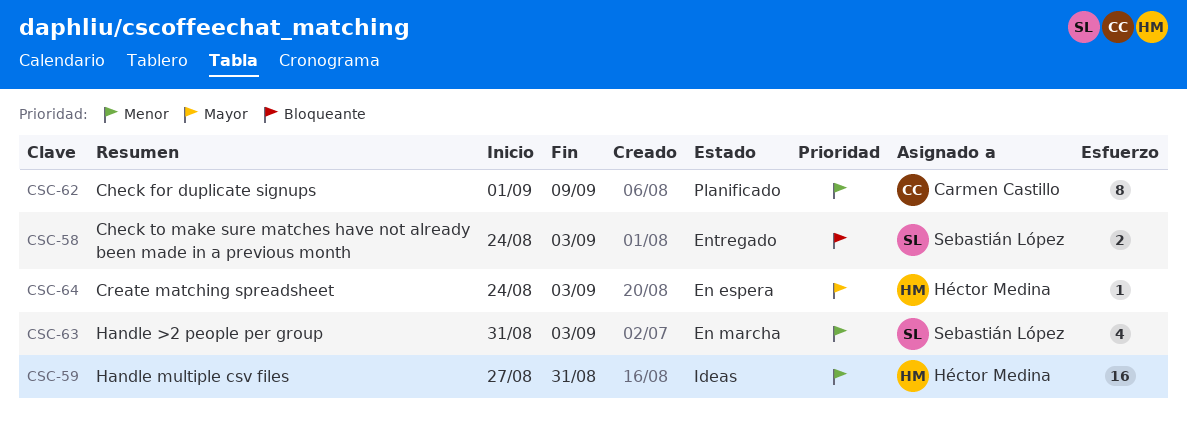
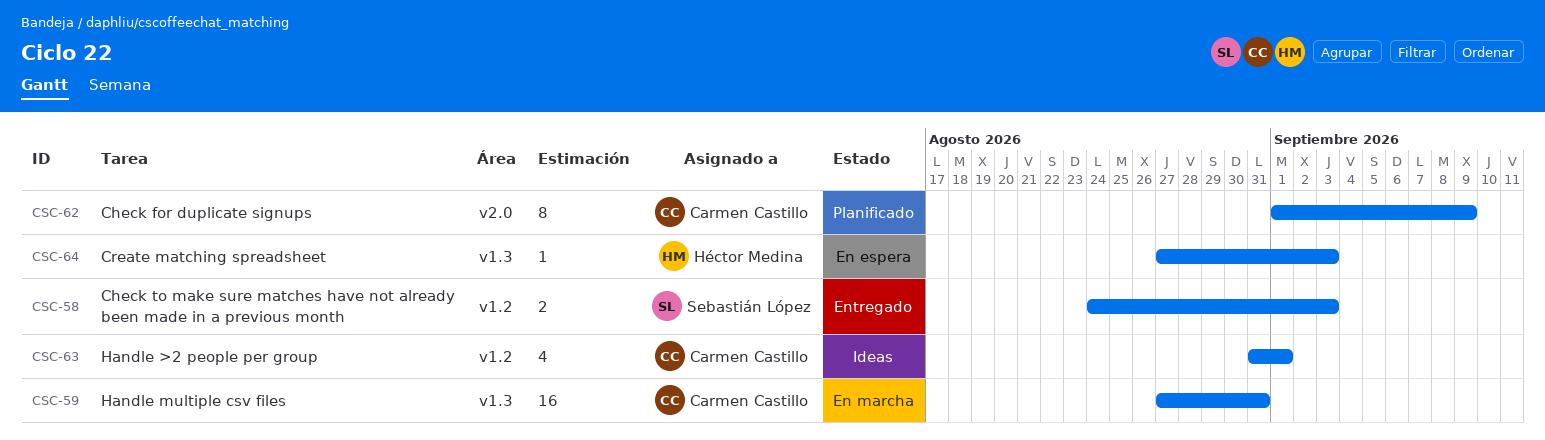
CSC-59, status: Ideas -> En marcha
CSC-59, owner: Héctor Medina -> Carmen Castillo
CSC-63, status: En marcha -> Ideas
CSC-63, owner: Sebastián López -> Carmen Castillo
CSC-63, due: Sep 3 -> Sep 1
CSC-64, start: Aug 24 -> Aug 27

